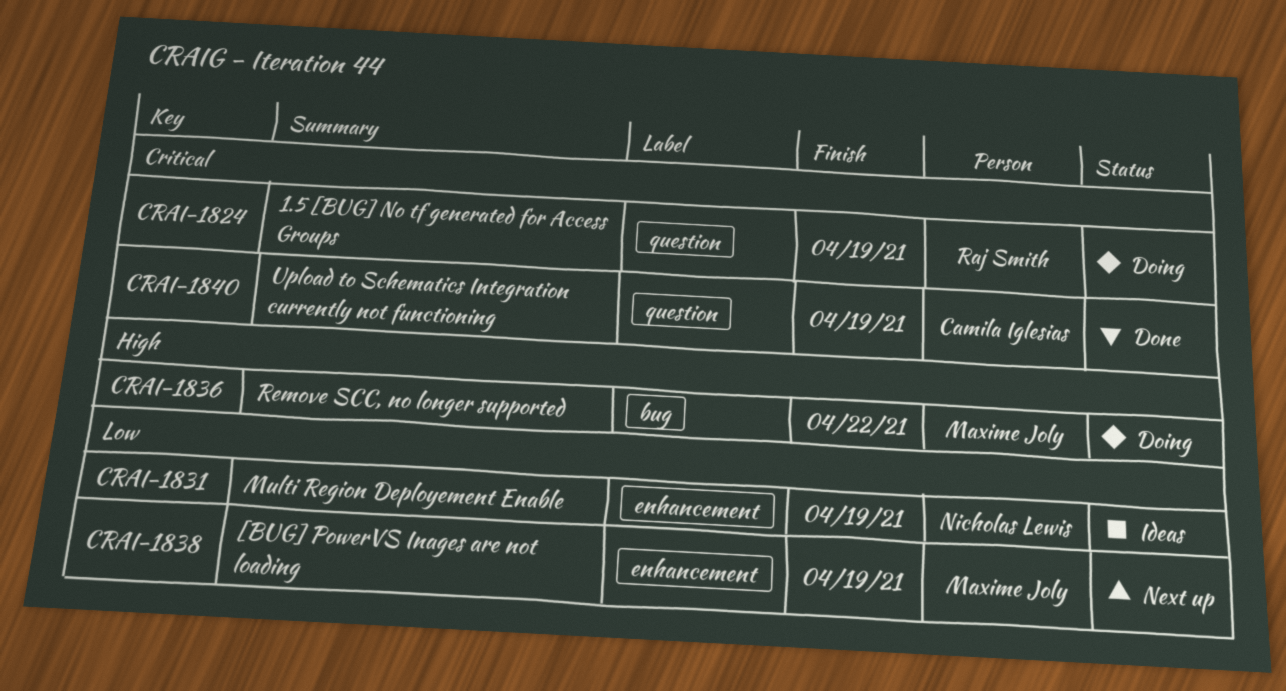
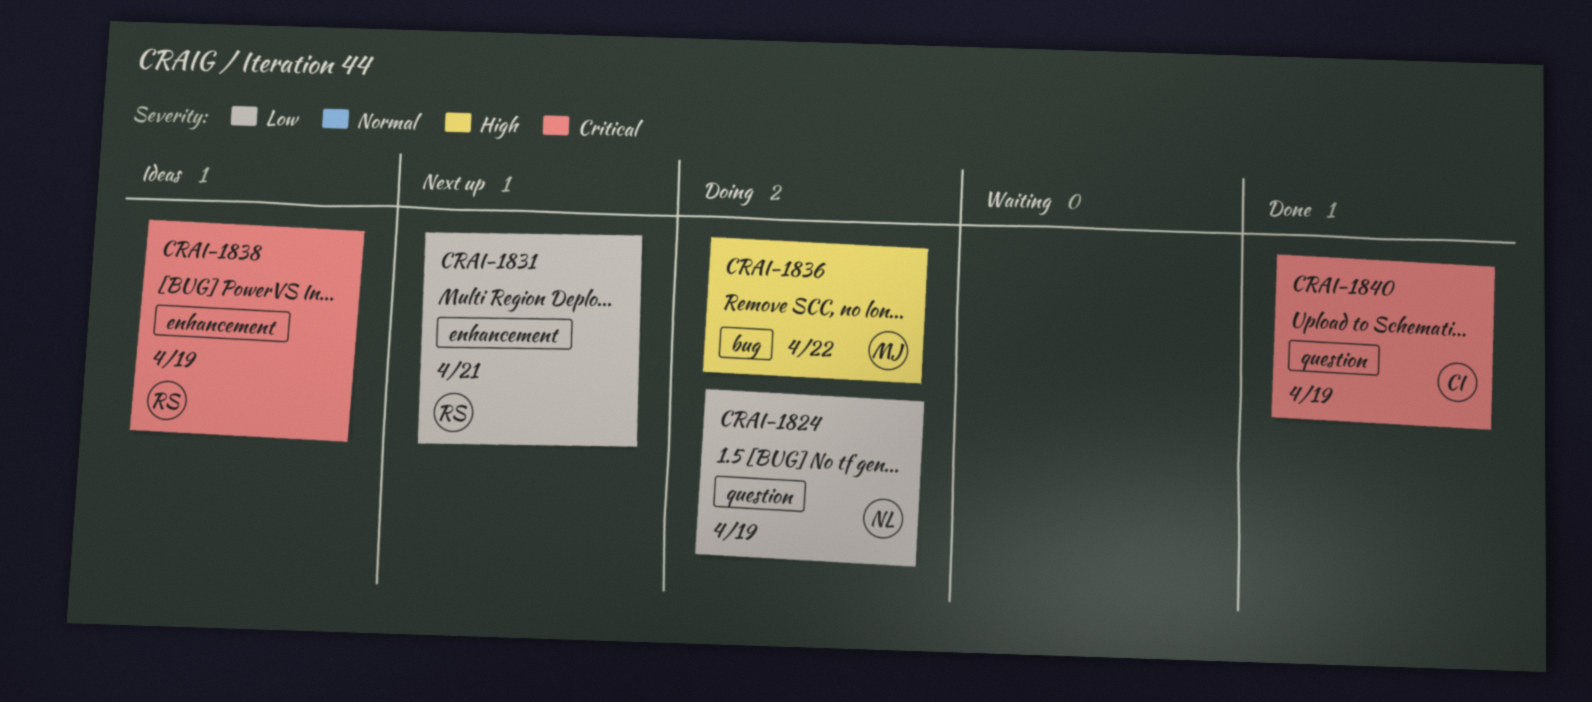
CRAI-1824, owner: Raj Smith -> Nicholas Lewis
CRAI-1824, priority: Critical -> Low
CRAI-1831, status: Ideas -> Next up
CRAI-1831, owner: Nicholas Lewis -> Raj Smith
CRAI-1831, due: Apr 19 -> Apr 21
CRAI-1838, status: Next up -> Ideas
CRAI-1838, owner: Maxime Joly -> Raj Smith
CRAI-1838, priority: Low -> Critical

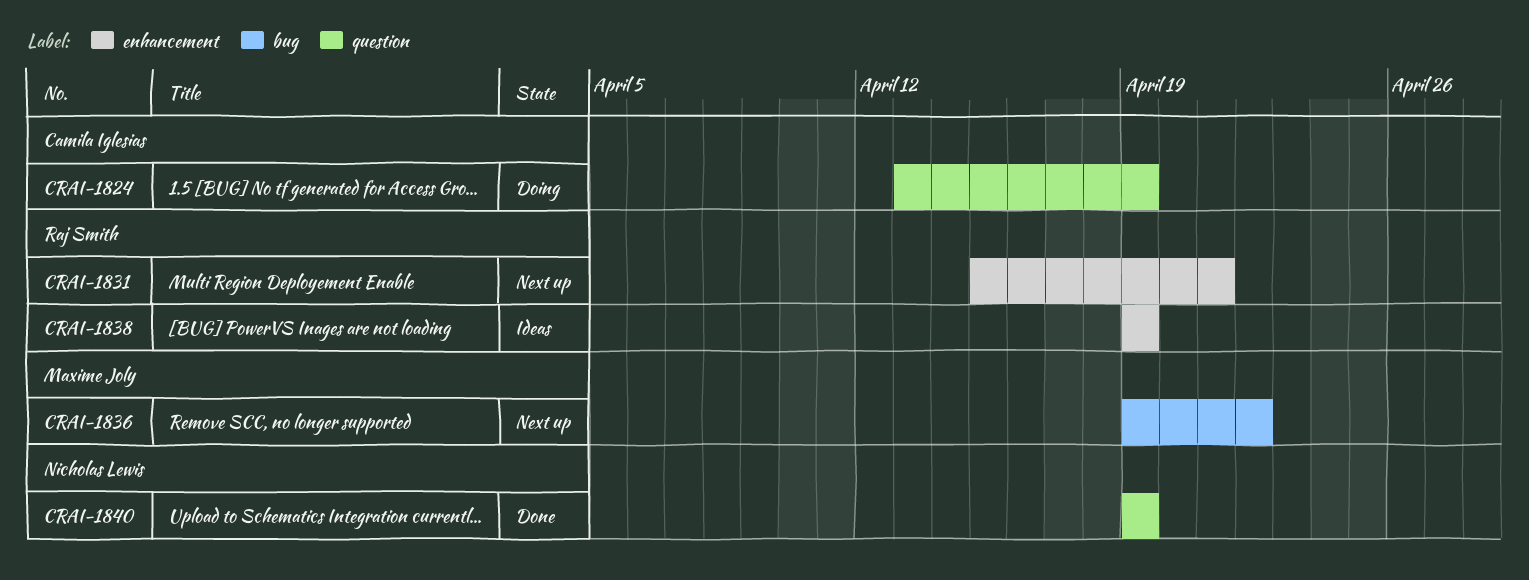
CRAI-1824, owner: Nicholas Lewis -> Camila Iglesias
CRAI-1836, status: Doing -> Next up
CRAI-1840, owner: Camila Iglesias -> Nicholas Lewis

